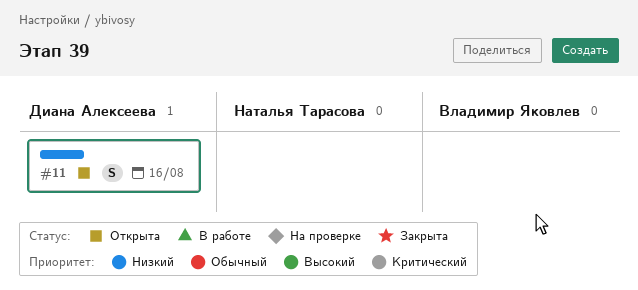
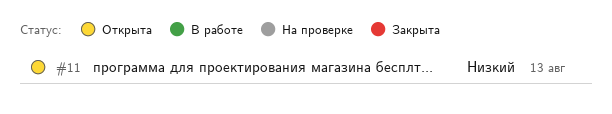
#11, due: Aug 16 -> Aug 13

